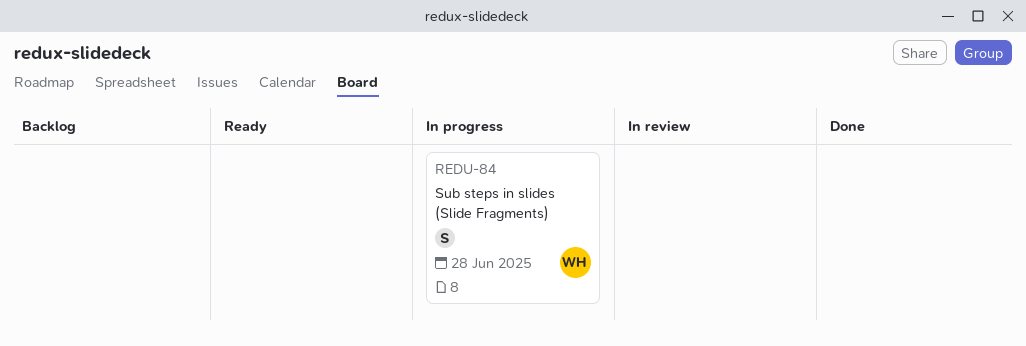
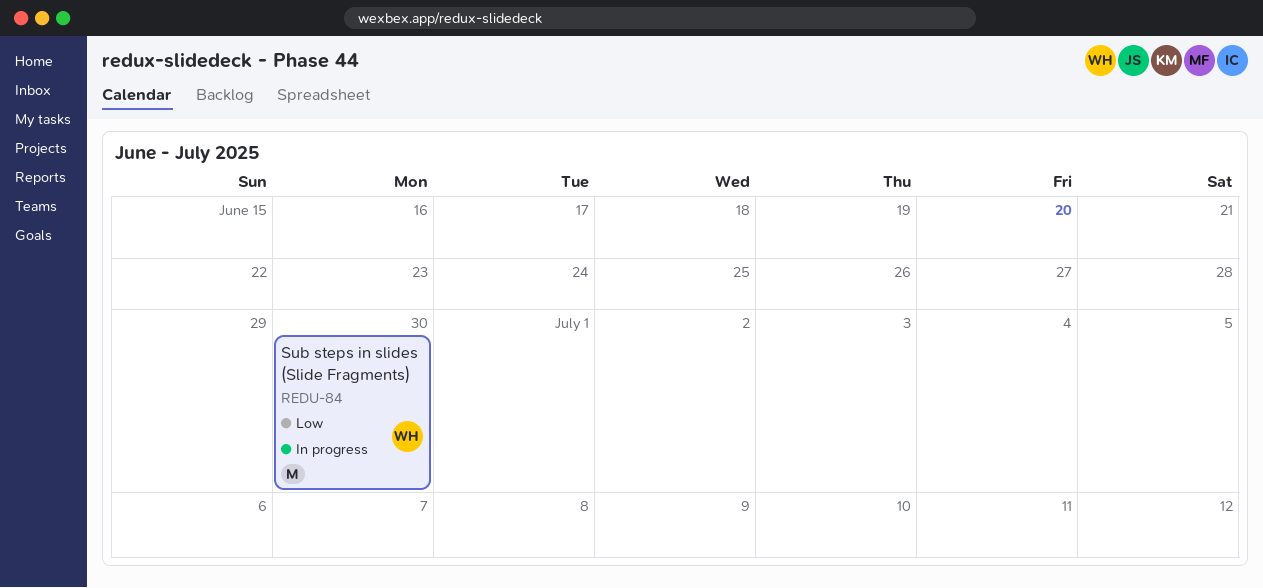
REDU-84, estimate: S -> M
REDU-84, due: Jun 28 -> Jun 30

